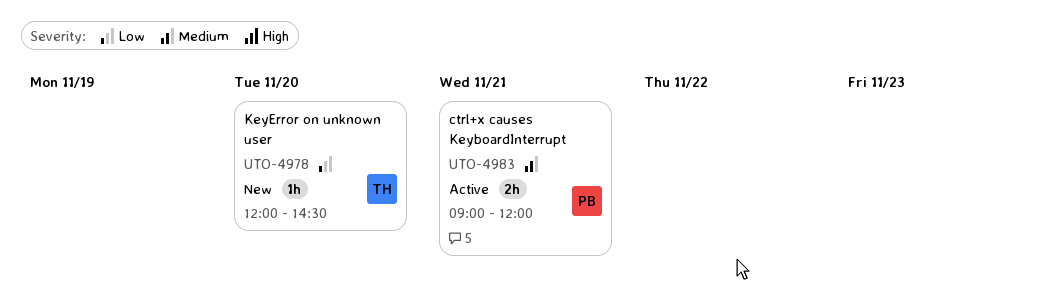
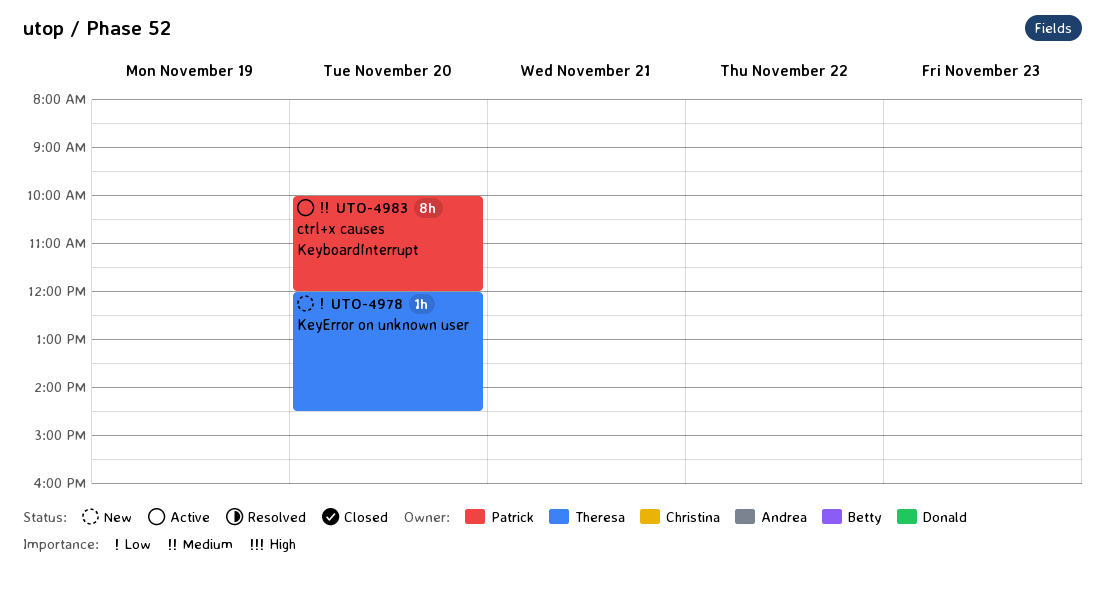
UTO-4983, estimate: 2h -> 8h
UTO-4983, day: Nov 21 -> Nov 20
UTO-4983, begins: 09:00 -> 10:00

